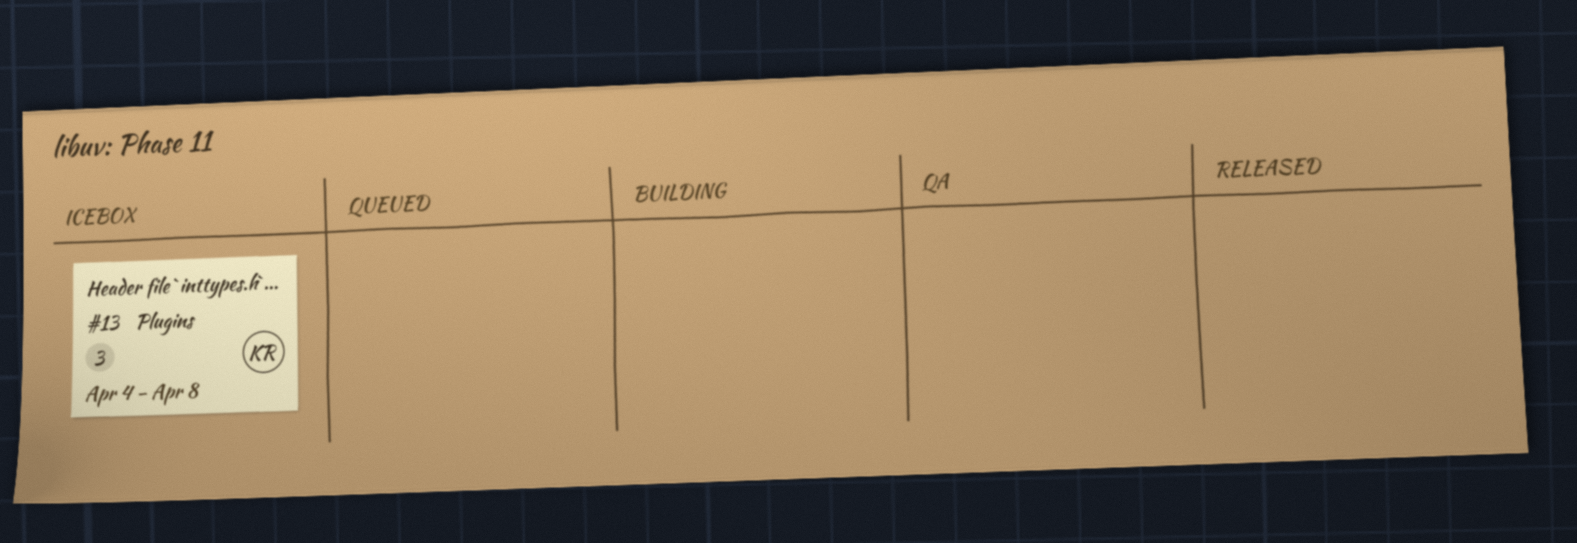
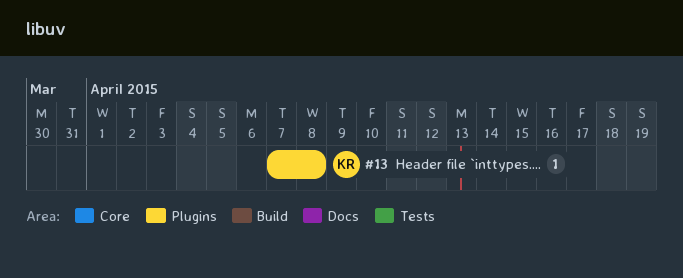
#13, estimate: 3 -> 1
#13, start: Apr 4 -> Apr 7

